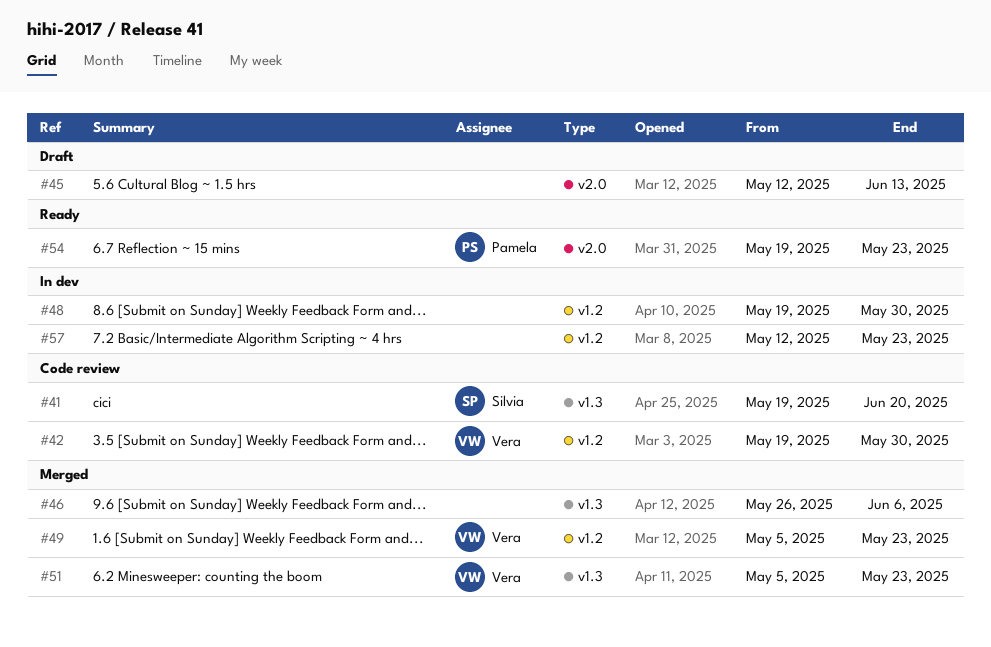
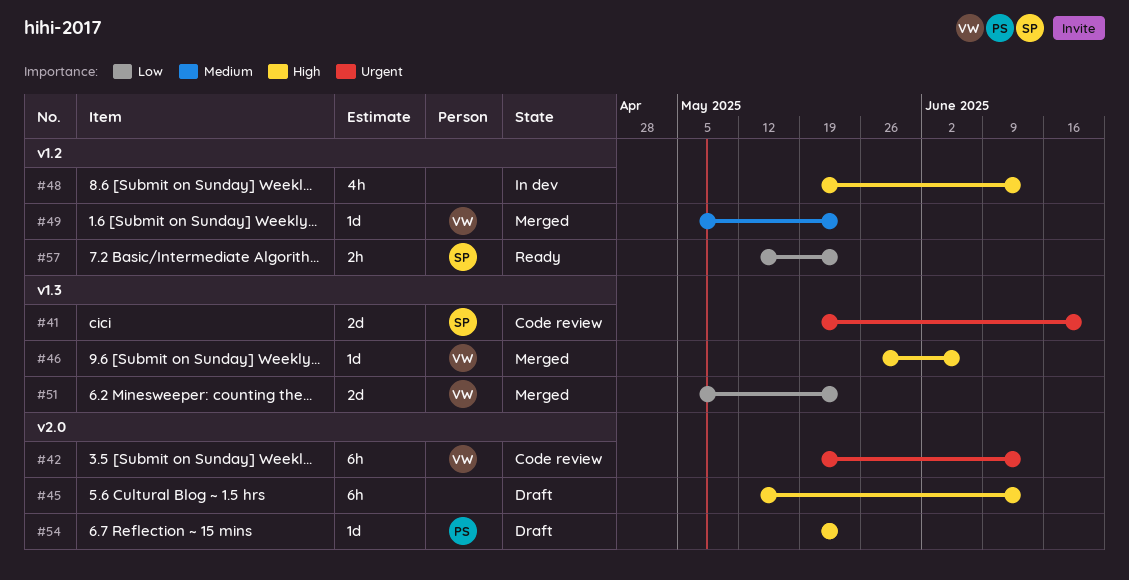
#42, label: v1.2 -> v2.0
#42, due: May 30 -> Jun 13
#46, owner: none -> Vera
#48, due: May 30 -> Jun 13
#54, status: Ready -> Draft
#57, status: In dev -> Ready
#57, owner: none -> Silvia

